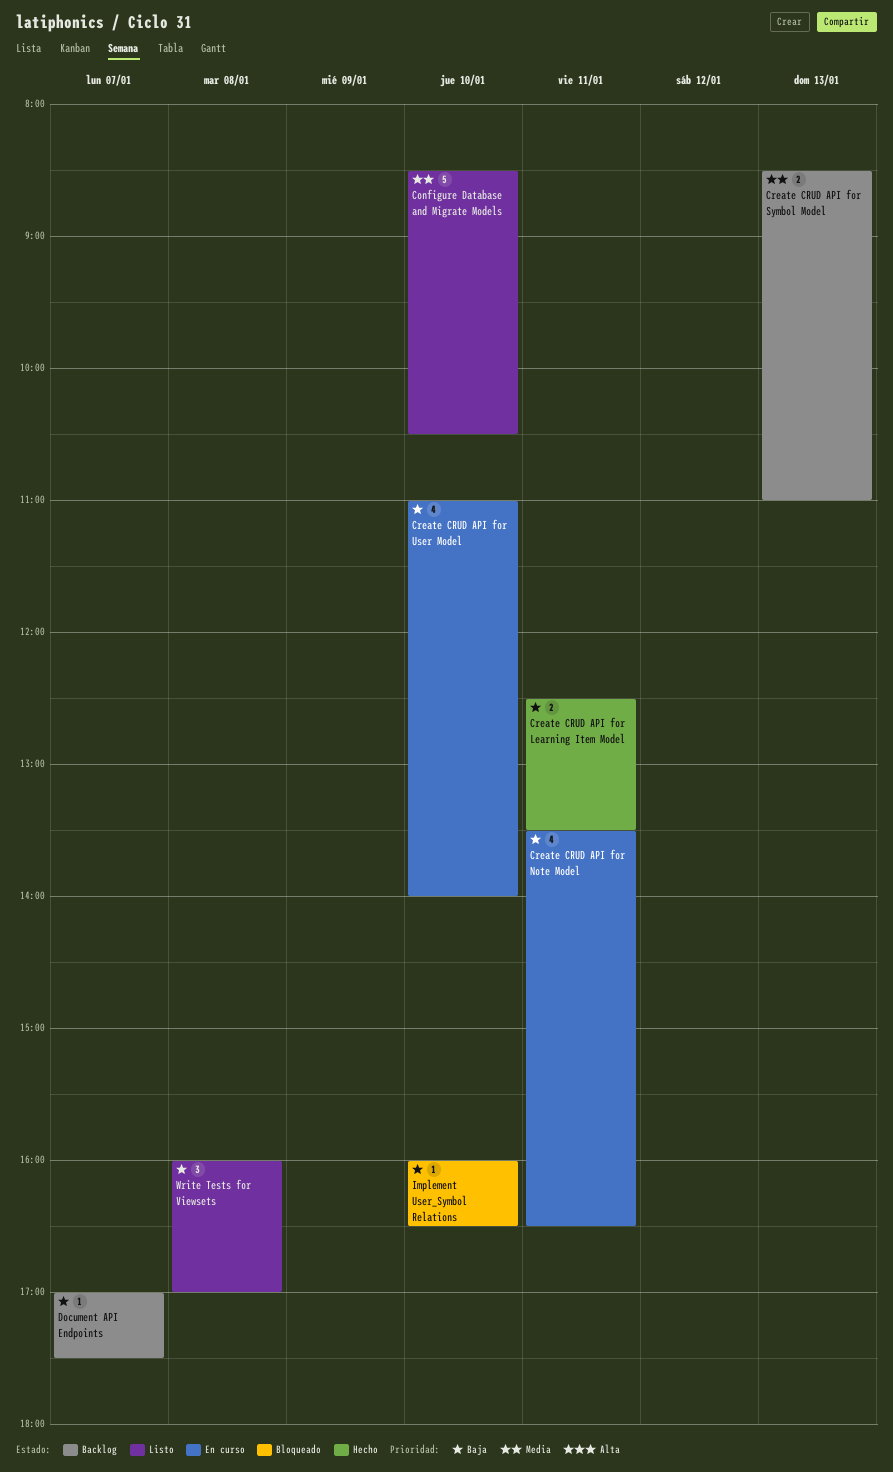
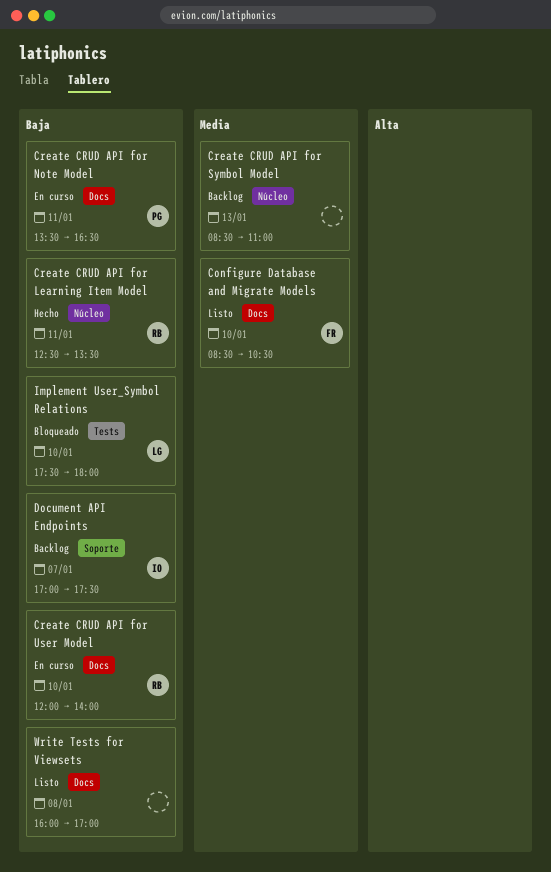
Create CRUD API for User Model, begins: 11:00 -> 12:00
Implement User_Symbol Relations, begins: 16:00 -> 17:30
Implement User_Symbol Relations, ends: 16:30 -> 18:00

